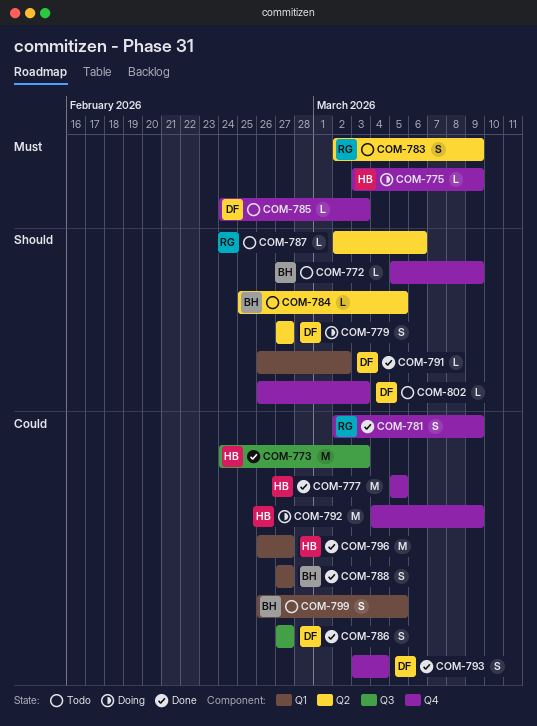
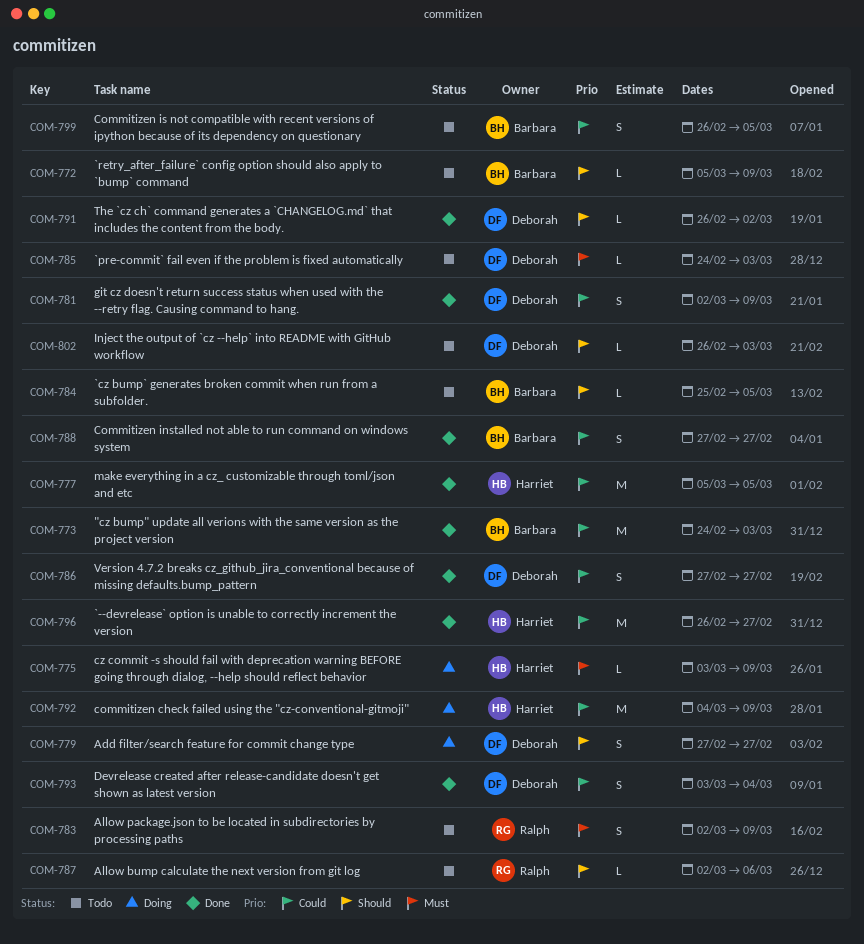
COM-773, owner: Harriet -> Barbara
COM-781, owner: Ralph -> Deborah

